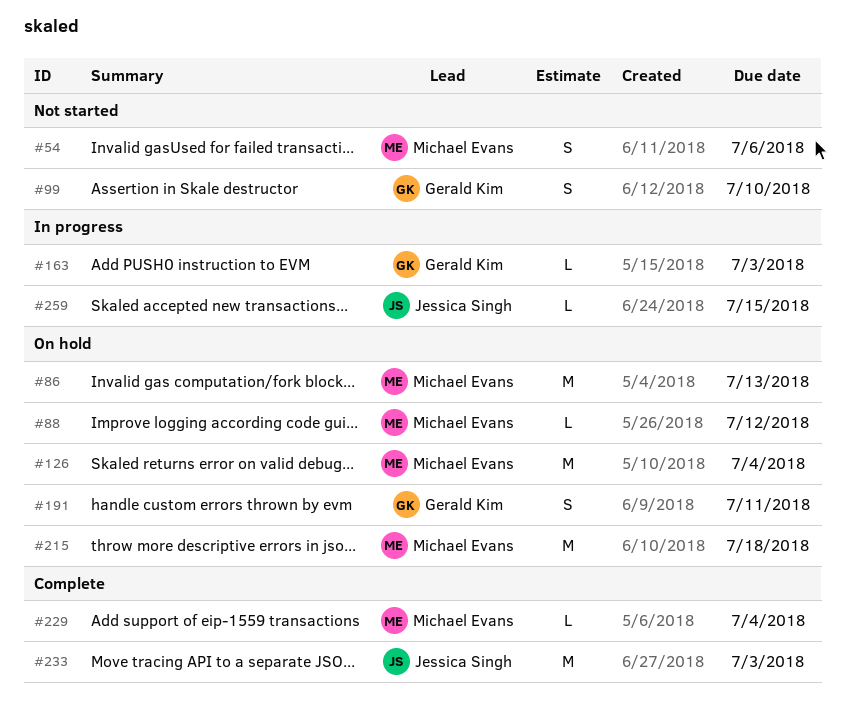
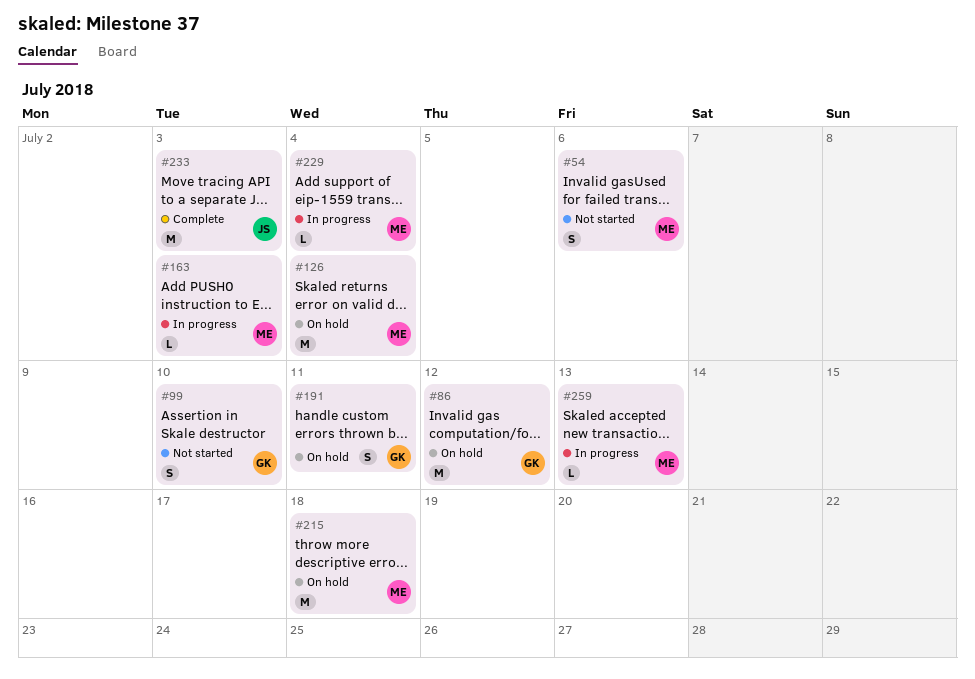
#86, owner: Michael Evans -> Gerald Kim
#86, due: Jul 13 -> Jul 12
#88: present -> none
#163, owner: Gerald Kim -> Michael Evans
#229, status: Complete -> In progress
#259, owner: Jessica Singh -> Michael Evans
#259, due: Jul 15 -> Jul 13

